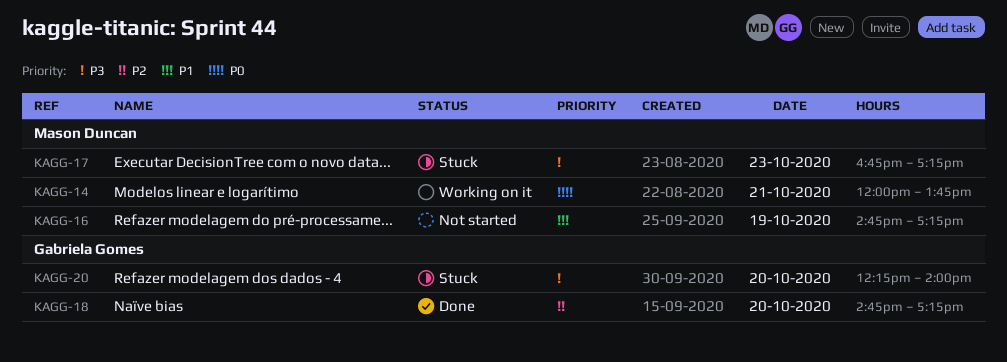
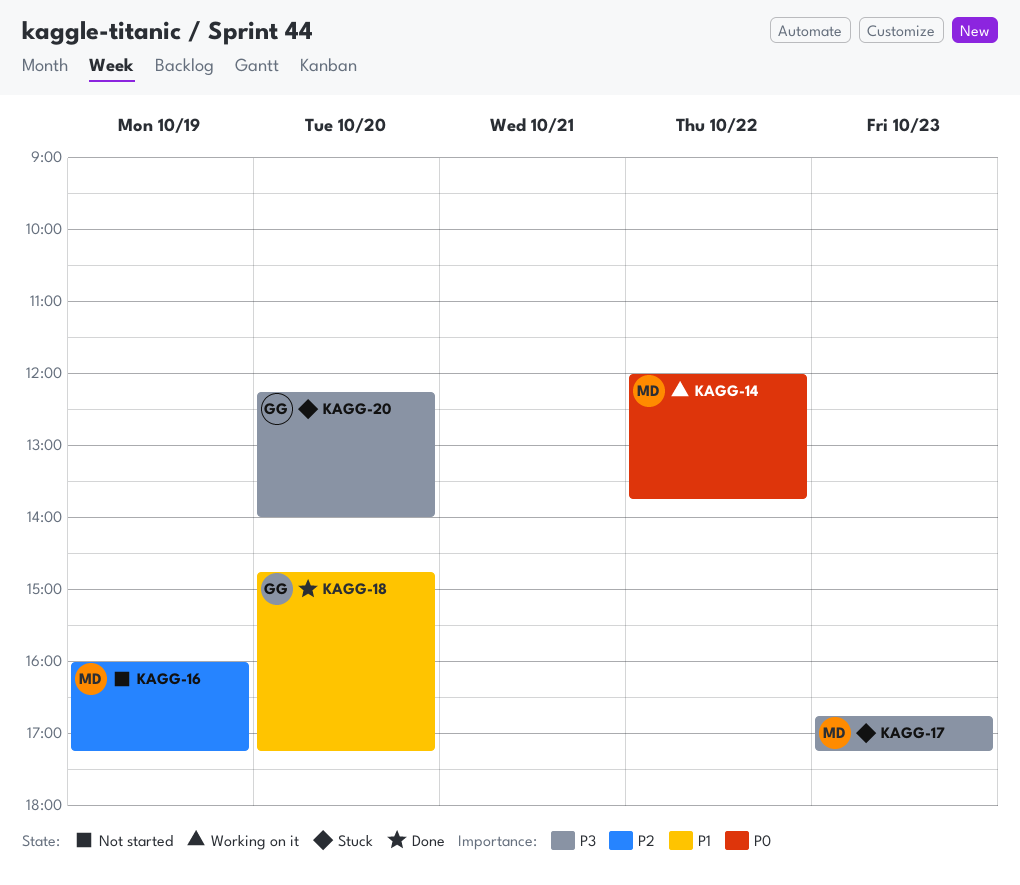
KAGG-14, day: Oct 21 -> Oct 22
KAGG-16, priority: P1 -> P2
KAGG-16, begins: 14:45 -> 16:00
KAGG-18, priority: P2 -> P1

